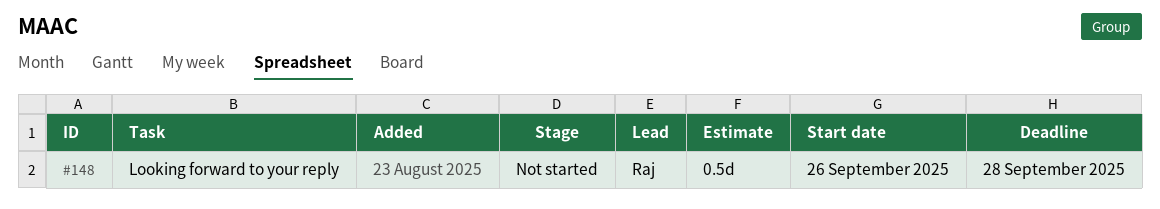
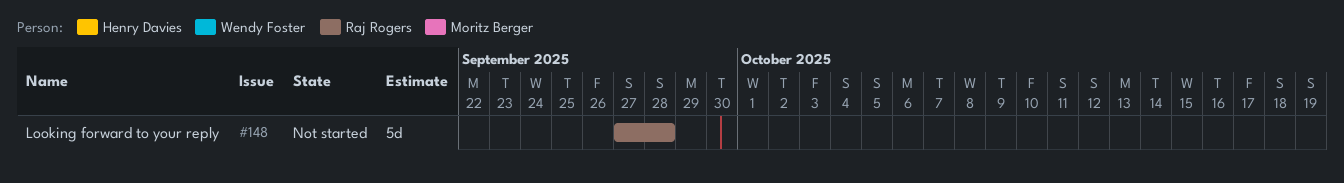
#148, estimate: 0.5d -> 5d
#148, start: Sep 26 -> Sep 27

